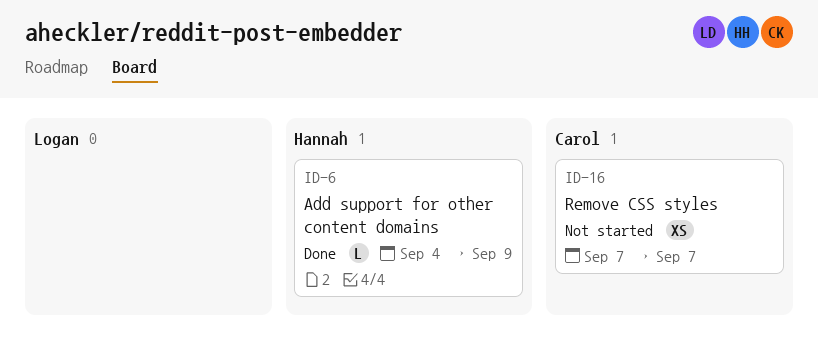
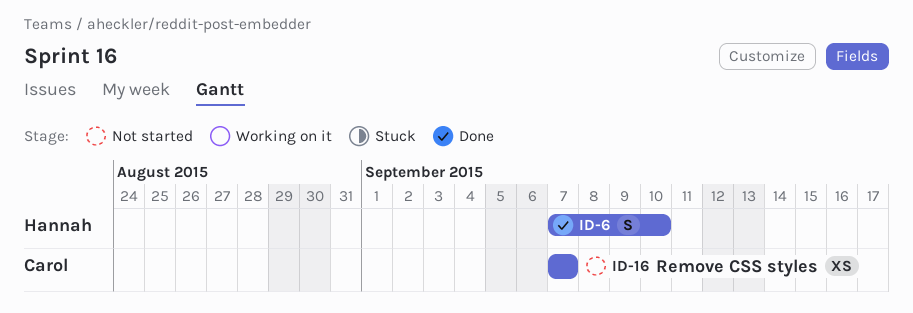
ID-6, estimate: L -> S
ID-6, start: Sep 4 -> Sep 7
ID-6, due: Sep 9 -> Sep 10

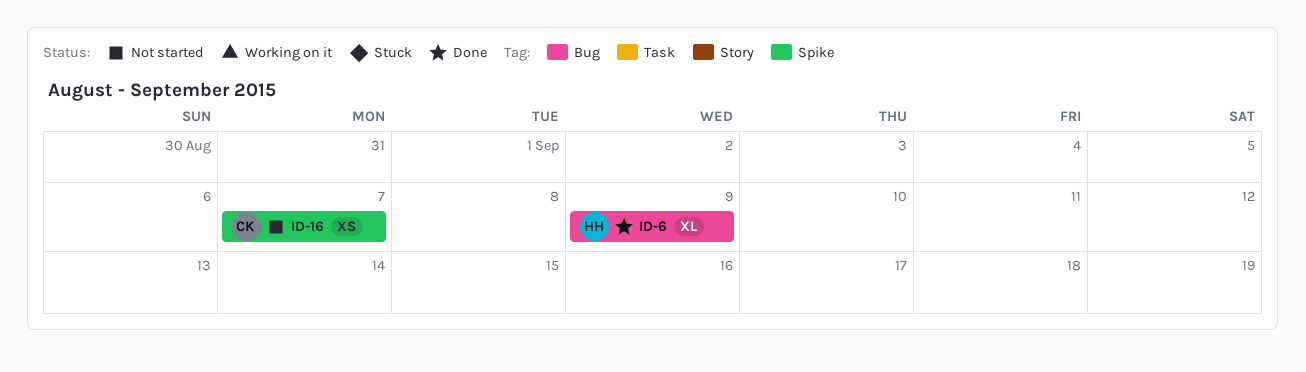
ID-6, estimate: S -> XL
ID-6, start: Sep 7 -> Sep 9
ID-6, due: Sep 10 -> Sep 9

